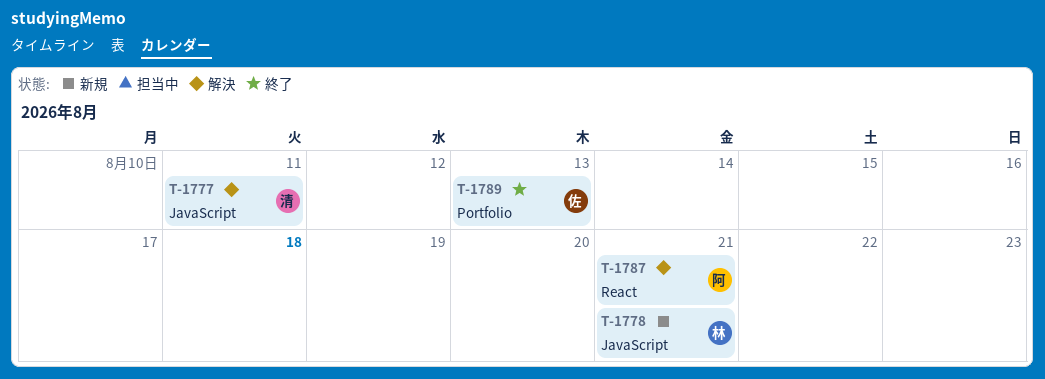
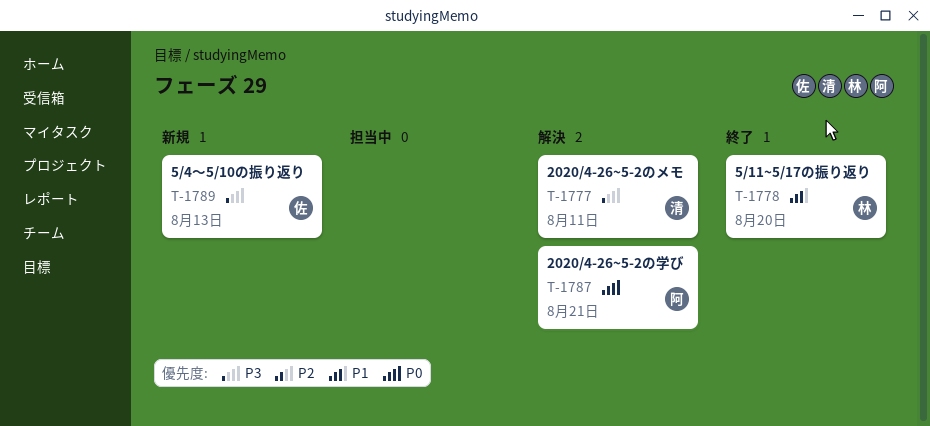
T-1778, status: 新規 -> 終了
T-1778, due: Aug 21 -> Aug 20
T-1789, status: 終了 -> 新規

